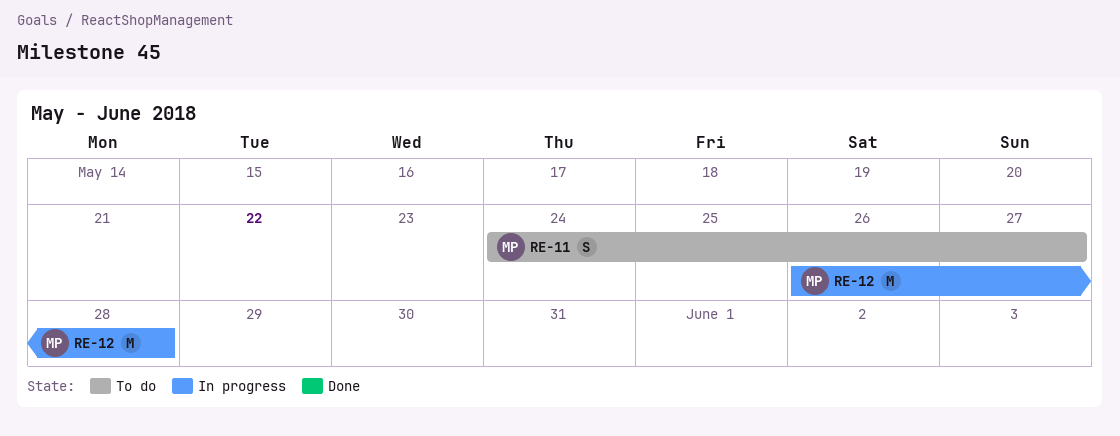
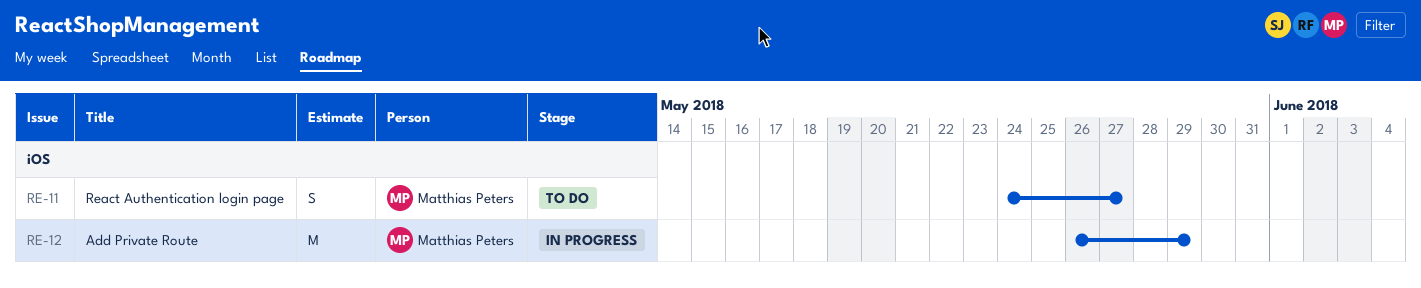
RE-12, due: May 28 -> May 29

